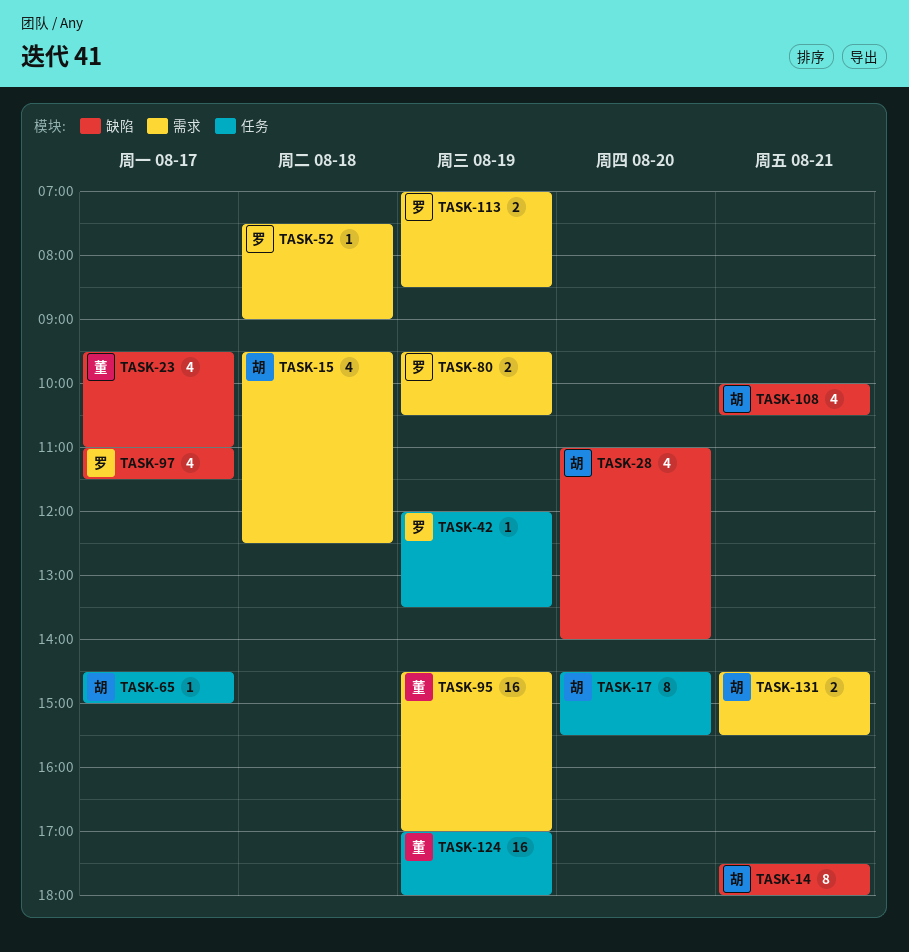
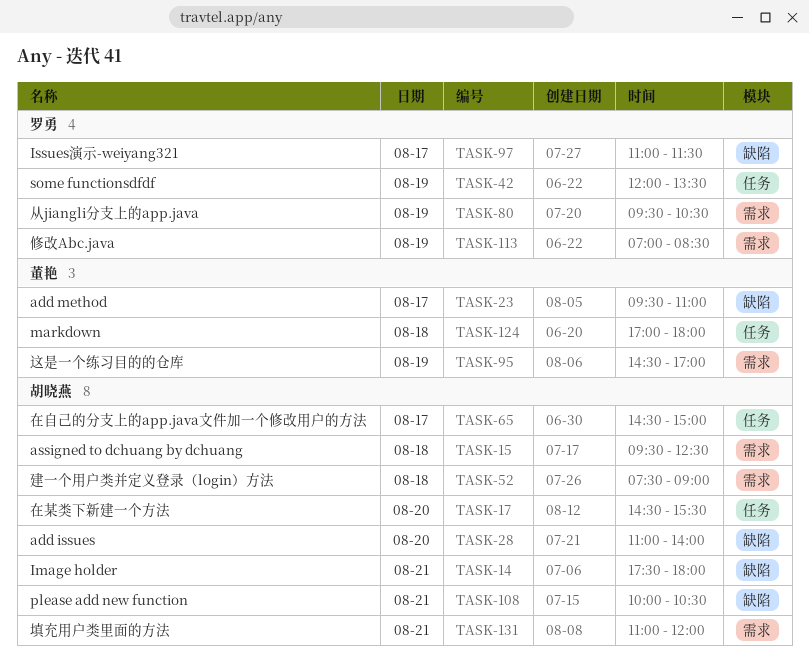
TASK-52, owner: 罗勇 -> 胡晓燕
TASK-124, day: Aug 19 -> Aug 18
TASK-131, begins: 14:30 -> 11:00
TASK-131, ends: 15:30 -> 12:00

